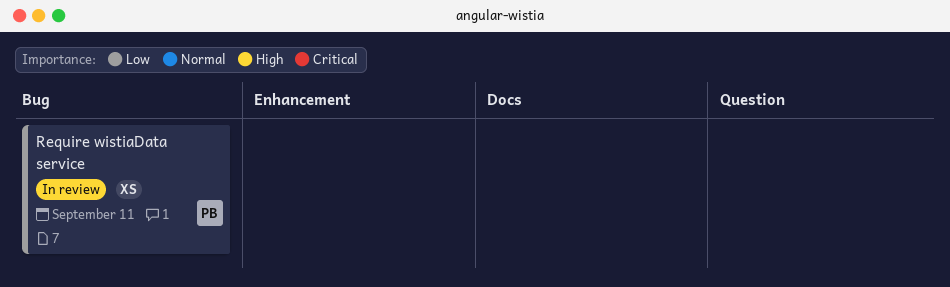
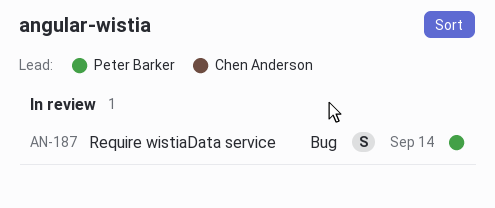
Require wistiaData service, estimate: XS -> S
Require wistiaData service, due: Sep 11 -> Sep 14

